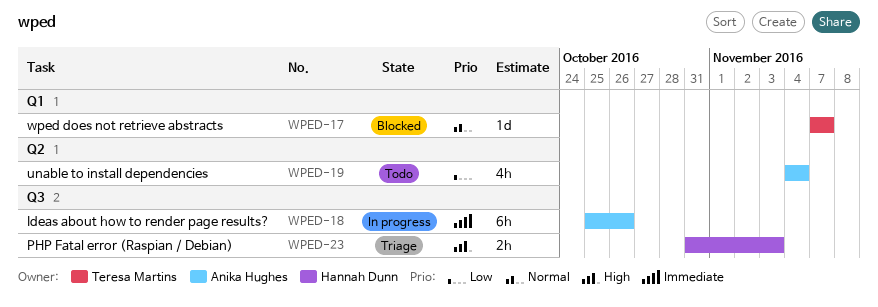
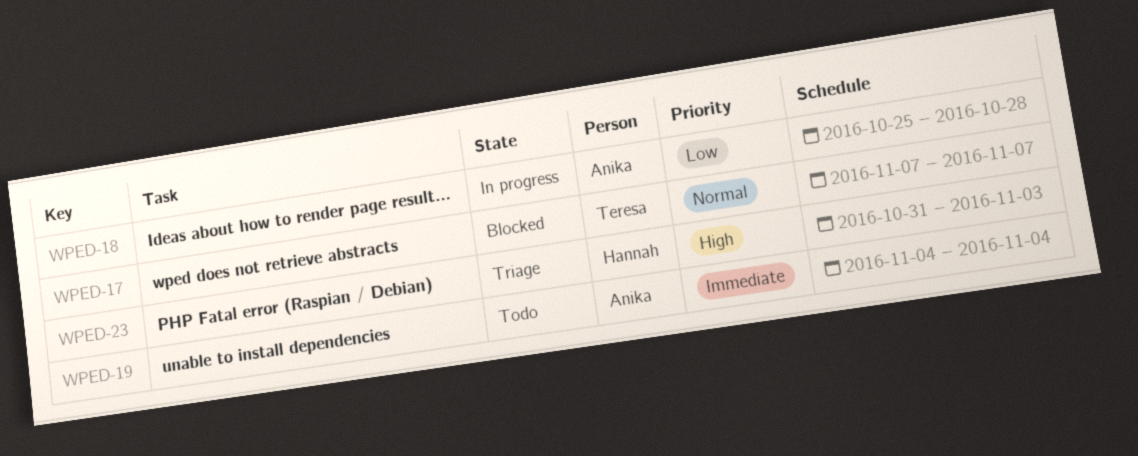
WPED-18, priority: Immediate -> Low
WPED-18, due: Oct 26 -> Oct 28
WPED-19, priority: Low -> Immediate

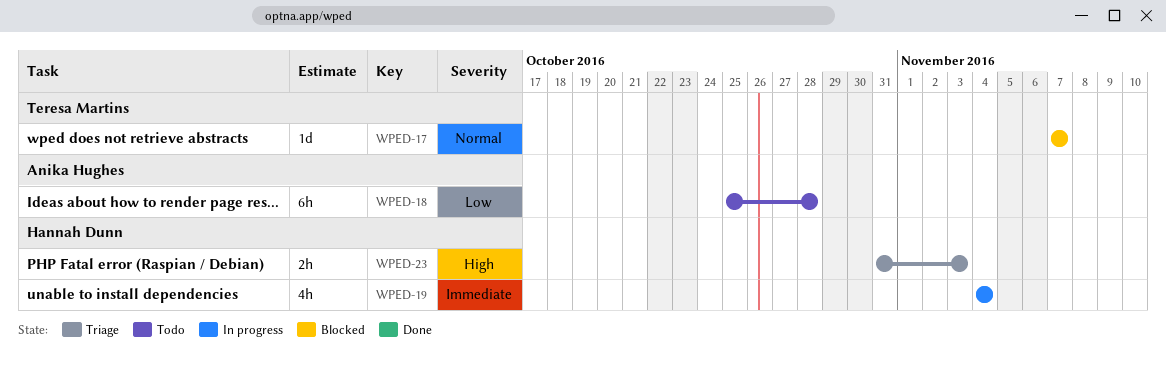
WPED-18, status: In progress -> Todo
WPED-19, status: Todo -> In progress
WPED-19, owner: Anika Hughes -> Hannah Dunn

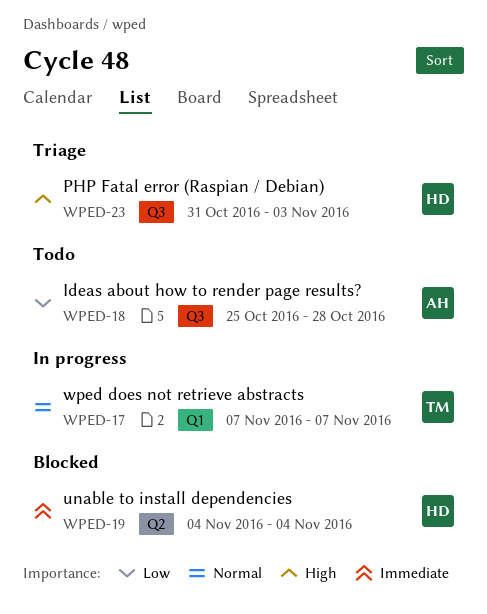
WPED-17, status: Blocked -> In progress
WPED-19, status: In progress -> Blocked

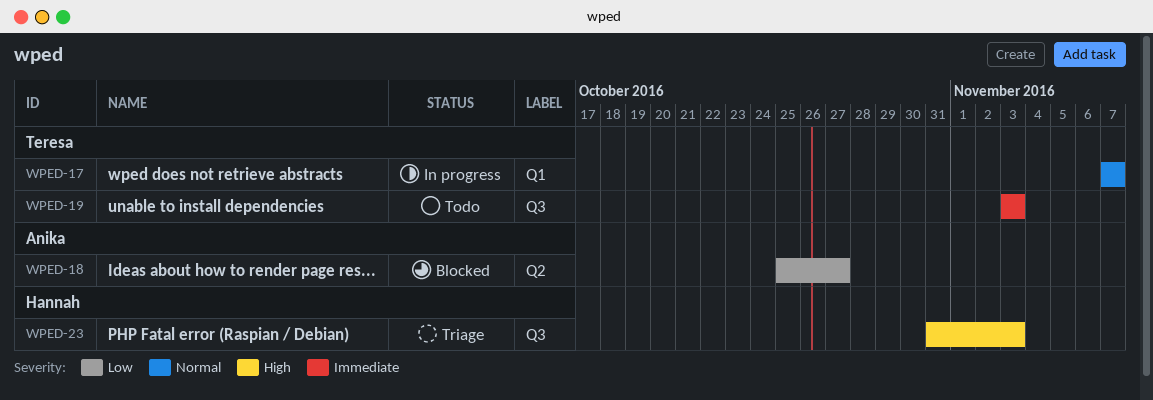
WPED-18, status: Todo -> Blocked
WPED-18, label: Q3 -> Q2
WPED-18, due: Oct 28 -> Oct 27
WPED-19, status: Blocked -> Todo
WPED-19, owner: Hannah -> Teresa
WPED-19, label: Q2 -> Q3
WPED-19, start: Nov 4 -> Nov 3
WPED-19, due: Nov 4 -> Nov 3

